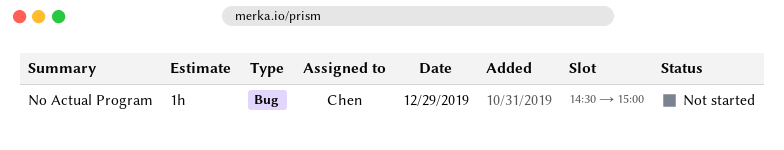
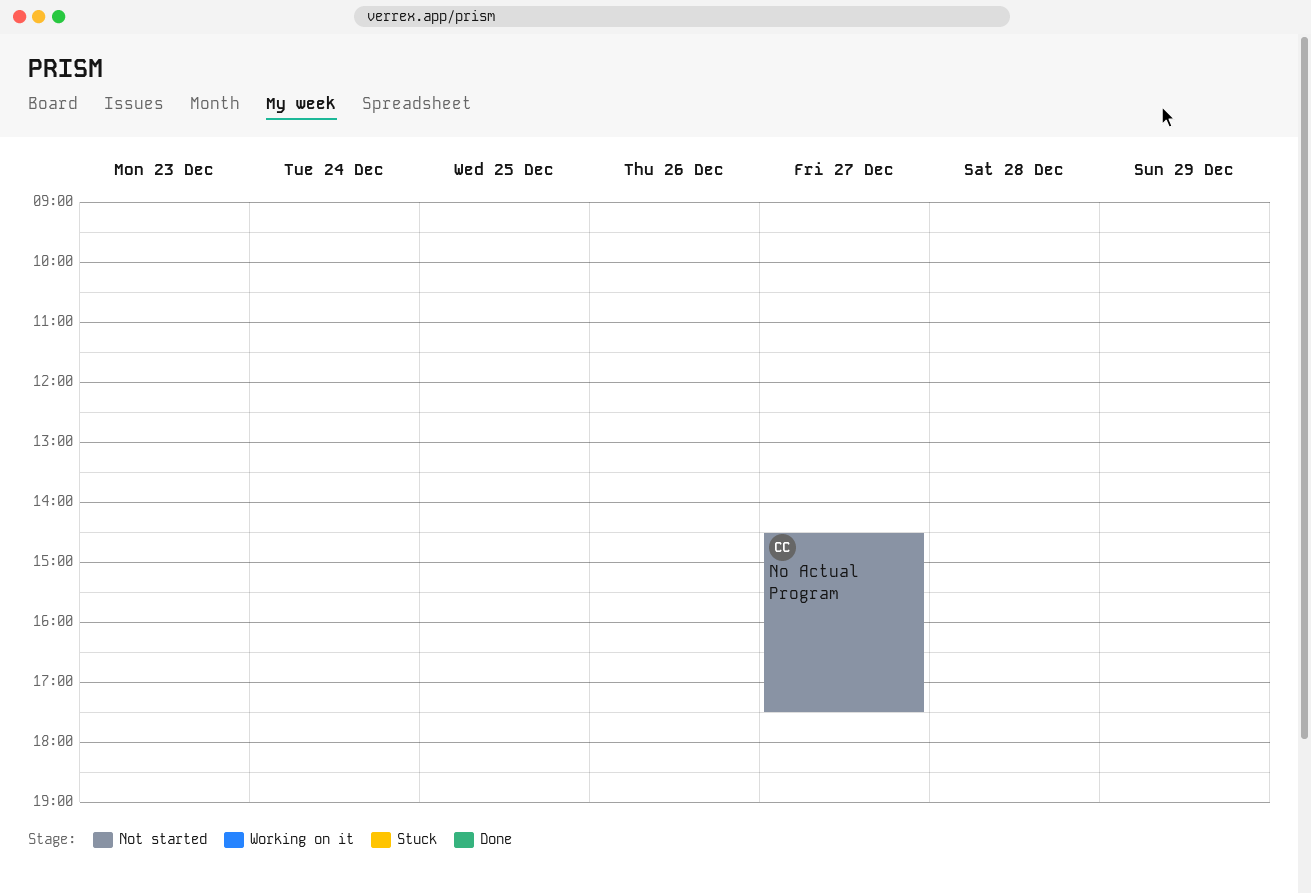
No Actual Program, day: Dec 29 -> Dec 27
No Actual Program, ends: 15:00 -> 17:30

